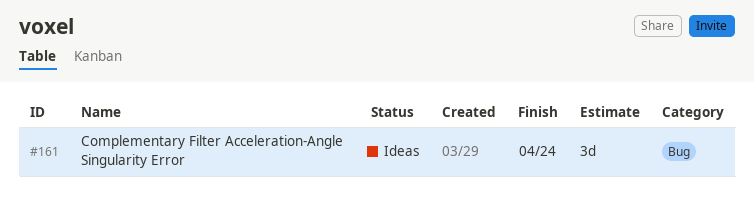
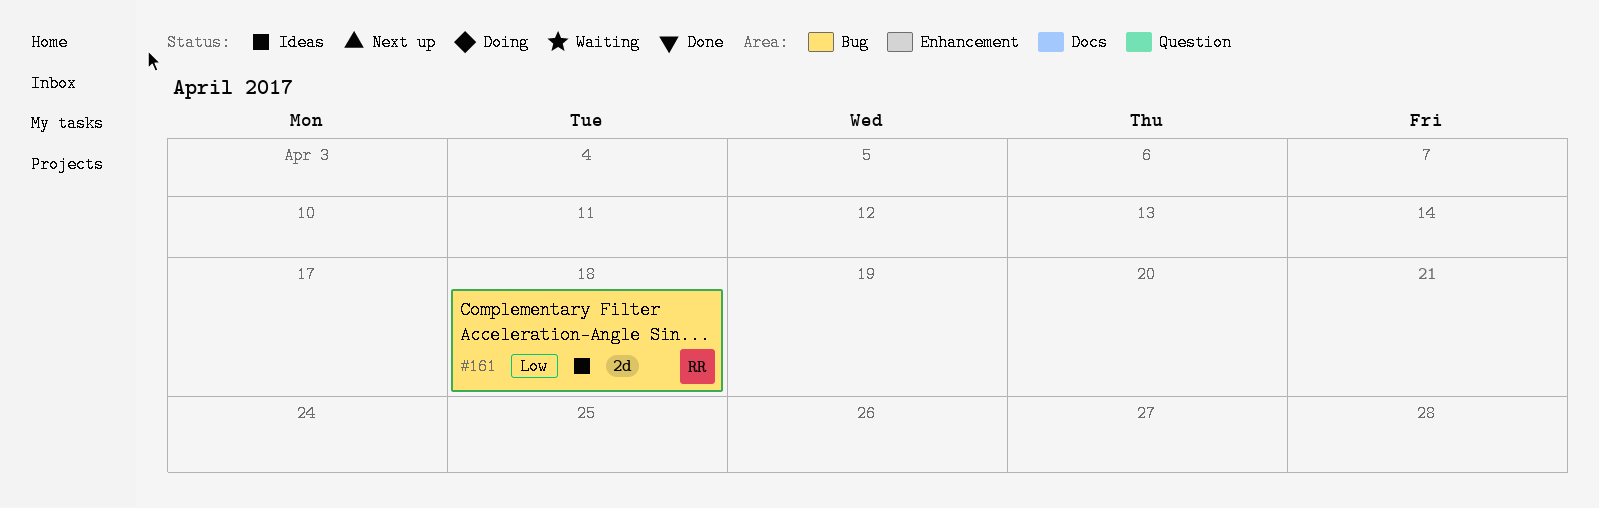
#161, estimate: 3d -> 2d
#161, due: Apr 24 -> Apr 18

